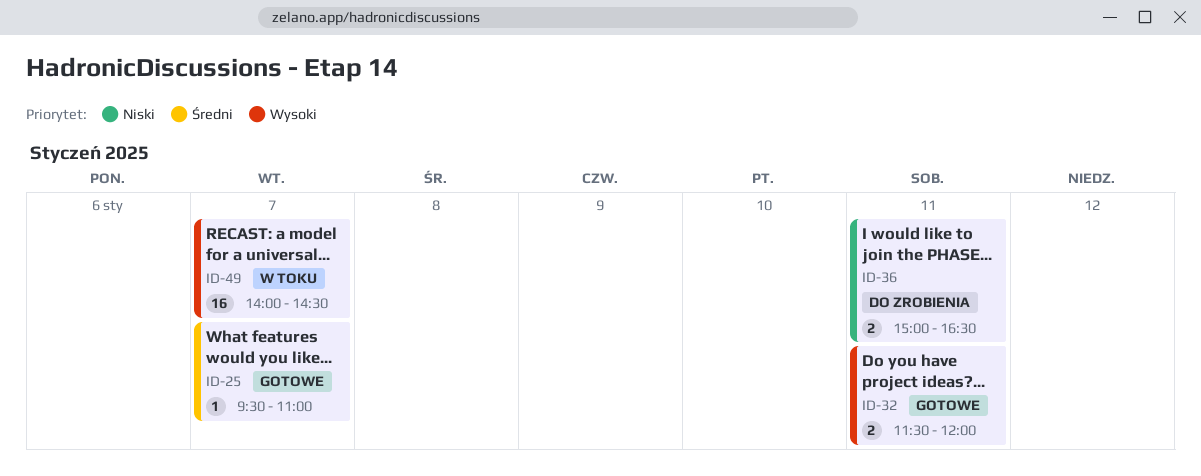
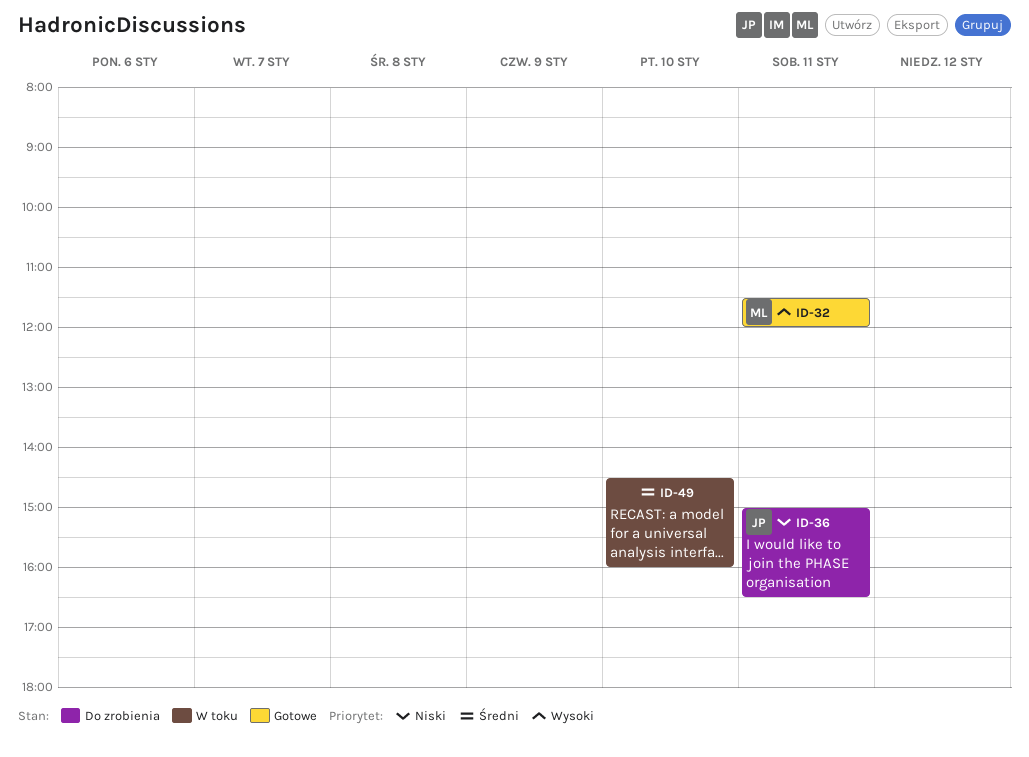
ID-25: present -> none
ID-49, priority: Wysoki -> Średni
ID-49, day: Jan 7 -> Jan 10
ID-49, begins: 14:00 -> 14:30
ID-49, ends: 14:30 -> 16:00

